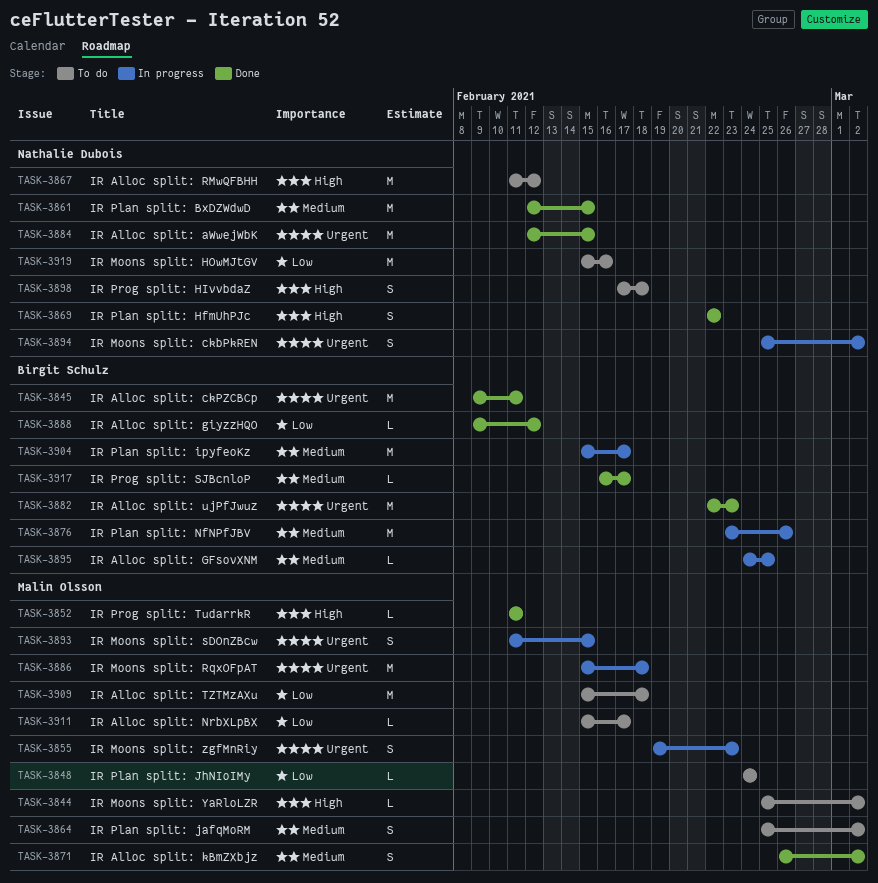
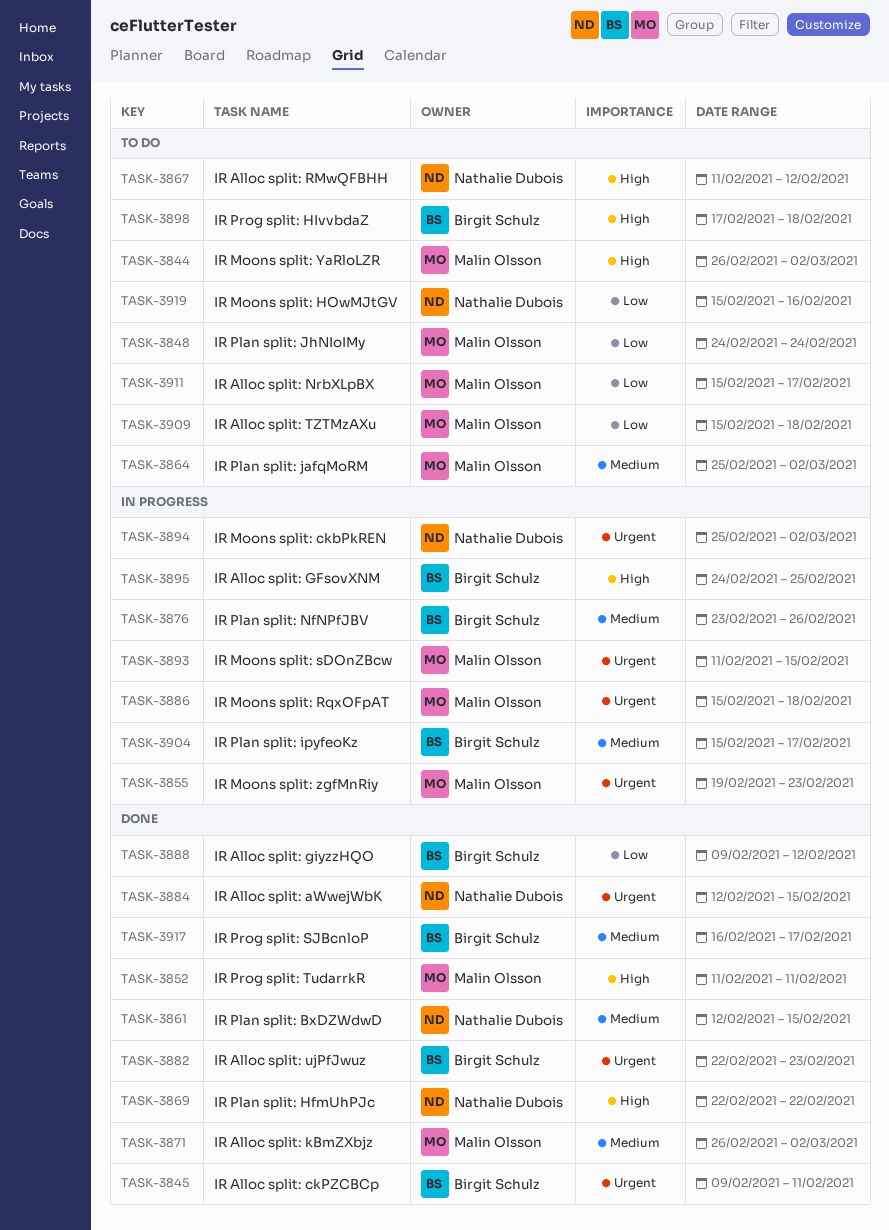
TASK-3844, start: Feb 25 -> Feb 26
TASK-3895, priority: Medium -> High
TASK-3898, owner: Nathalie Dubois -> Birgit Schulz

